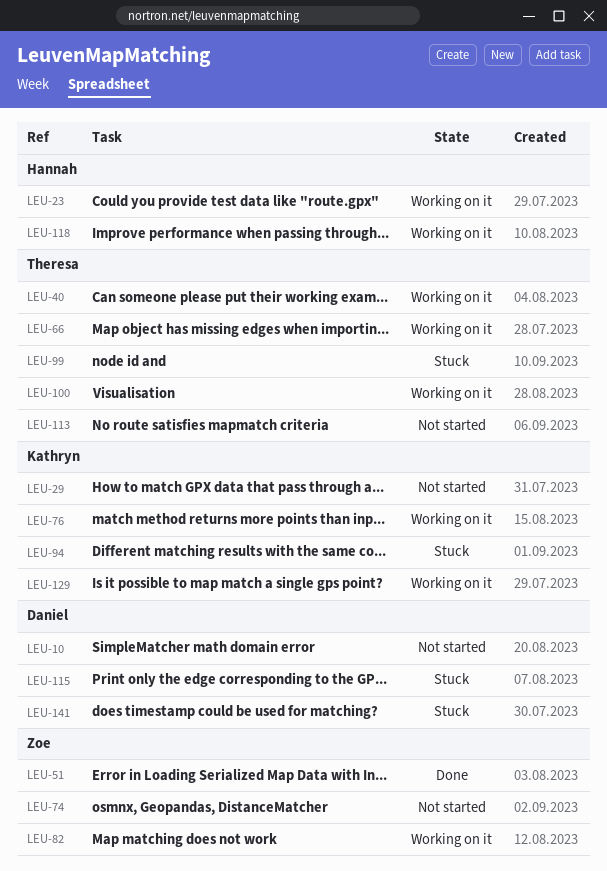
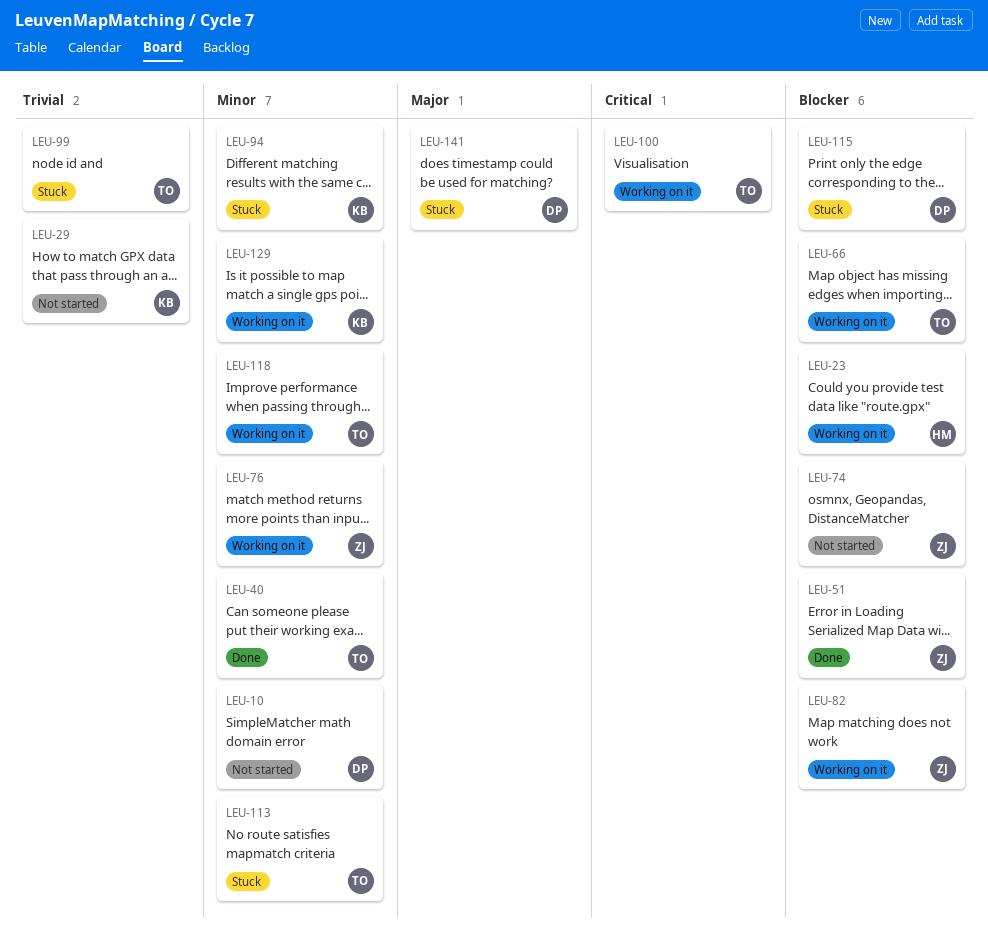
LEU-40, status: Working on it -> Done
LEU-76, owner: Kathryn -> Zoe
LEU-113, status: Not started -> Stuck
LEU-118, owner: Hannah -> Theresa

